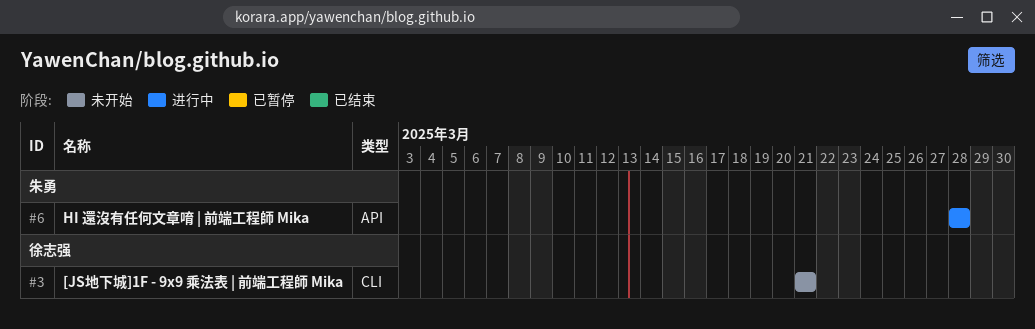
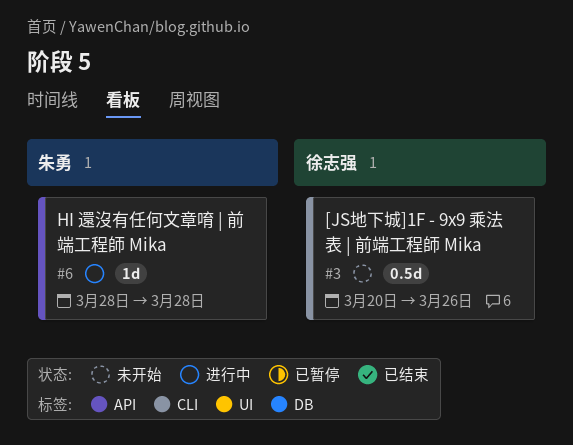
#3, start: Mar 21 -> Mar 20
#3, due: Mar 21 -> Mar 26

